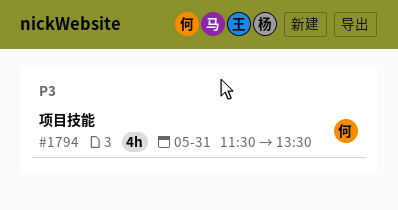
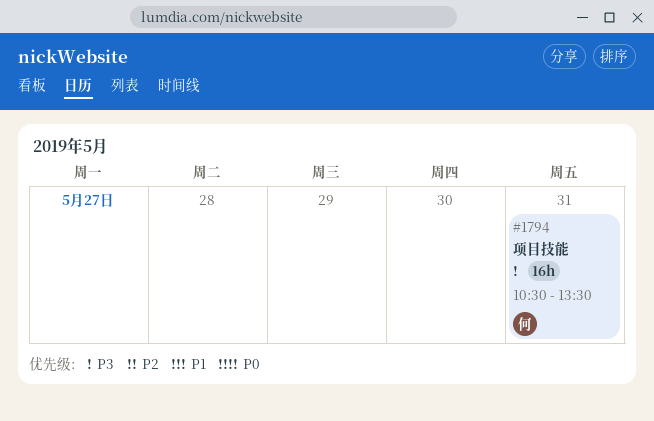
#1794, estimate: 4h -> 16h
#1794, begins: 11:30 -> 10:30

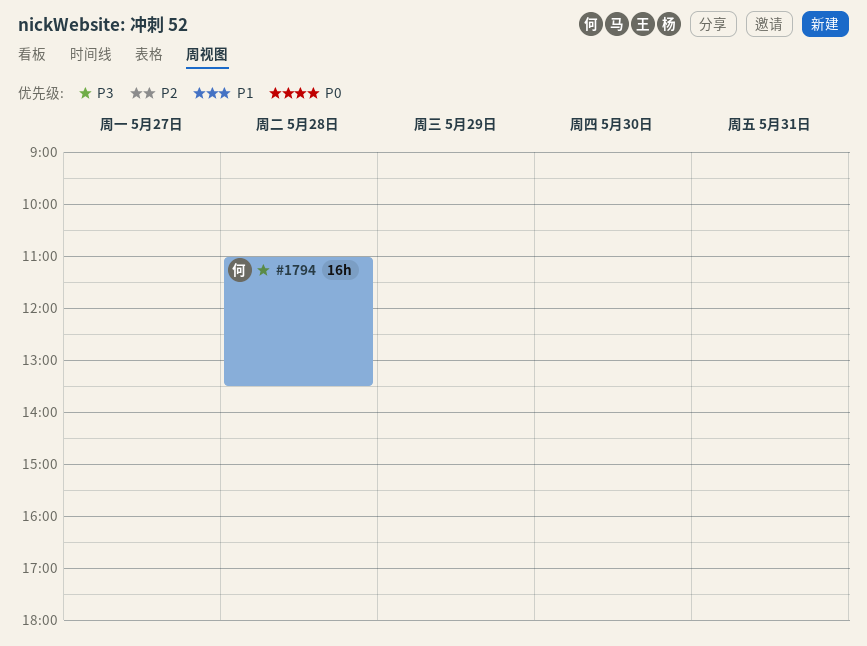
#1794, day: May 31 -> May 28
#1794, begins: 10:30 -> 11:00

